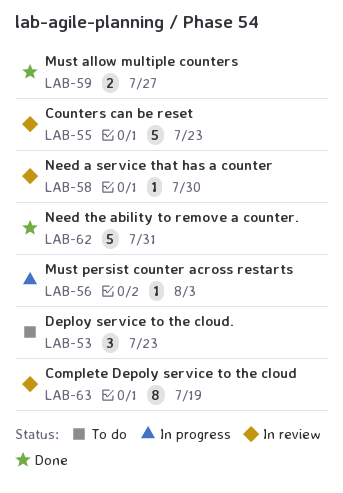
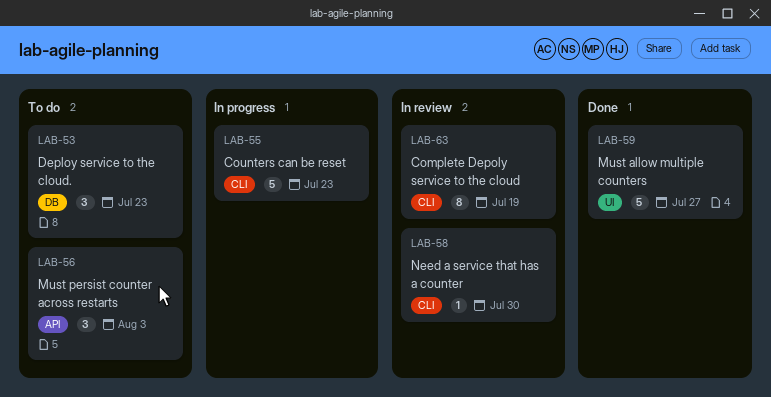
LAB-55, status: In review -> In progress
LAB-56, status: In progress -> To do
LAB-56, estimate: 1 -> 3
LAB-59, estimate: 2 -> 5
LAB-62: present -> none

